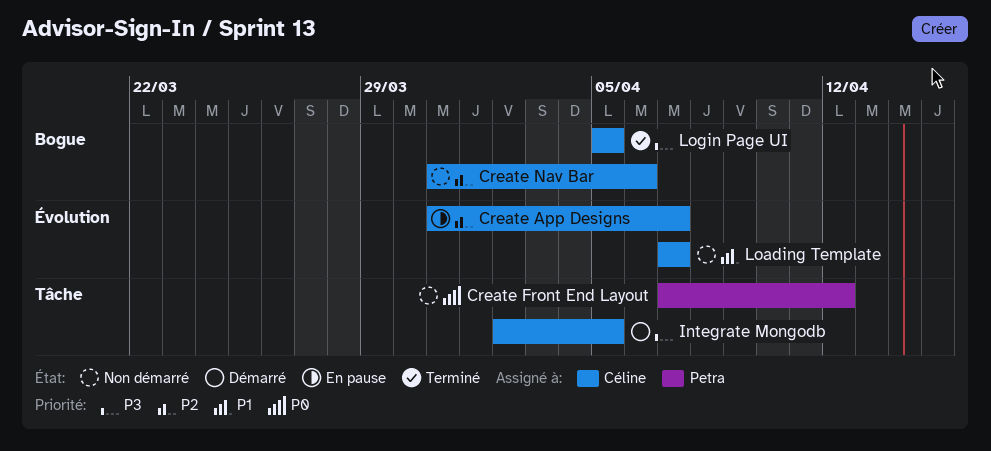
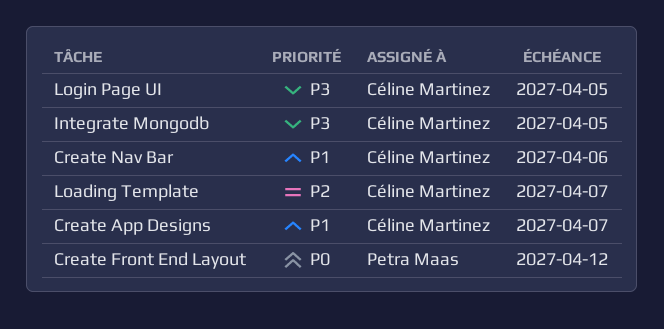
Create App Designs, priority: P2 -> P1
Create Nav Bar, priority: P2 -> P1
Loading Template, priority: P1 -> P2

